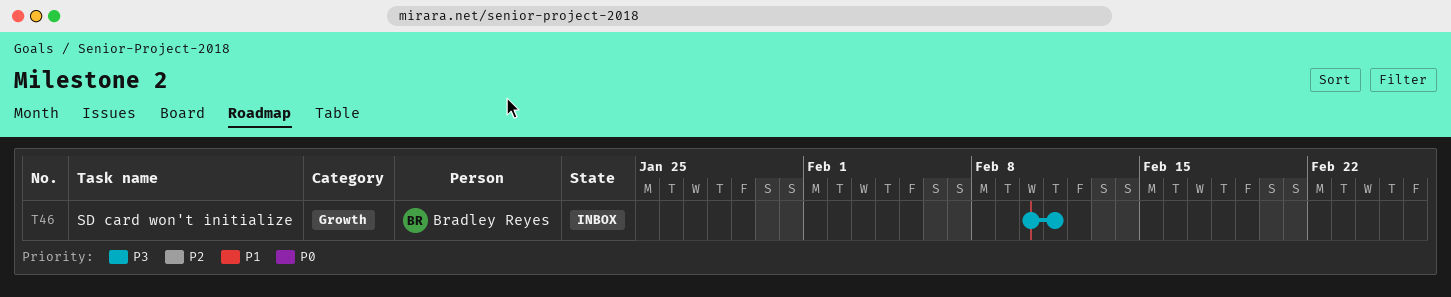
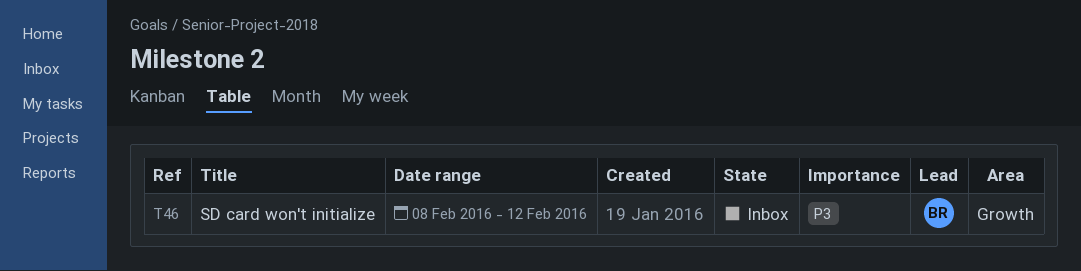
T46, start: Feb 10 -> Feb 8
T46, due: Feb 11 -> Feb 12

